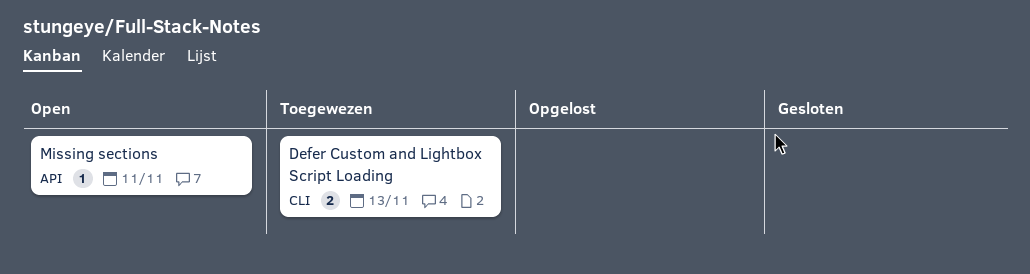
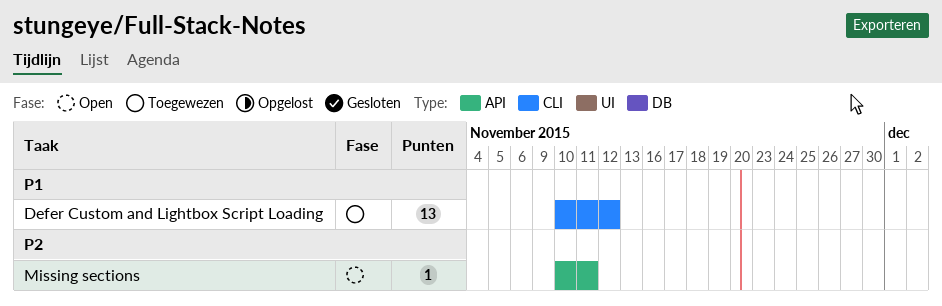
Defer Custom and Lightbox Script Loading, estimate: 2 -> 13
Defer Custom and Lightbox Script Loading, due: Nov 13 -> Nov 12

